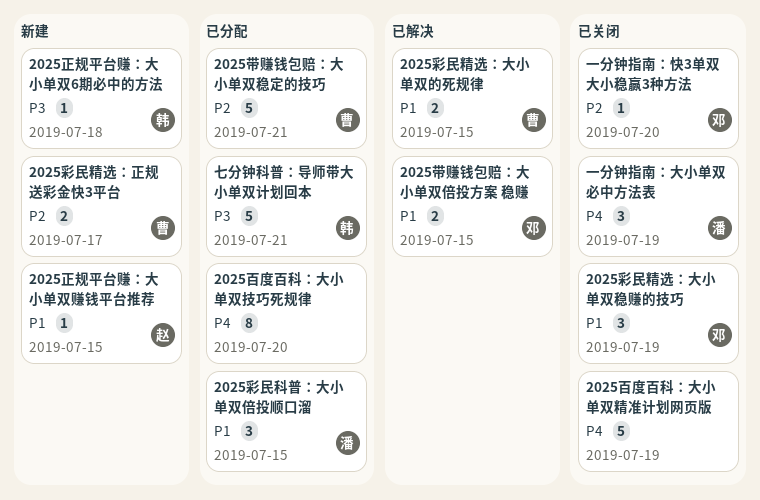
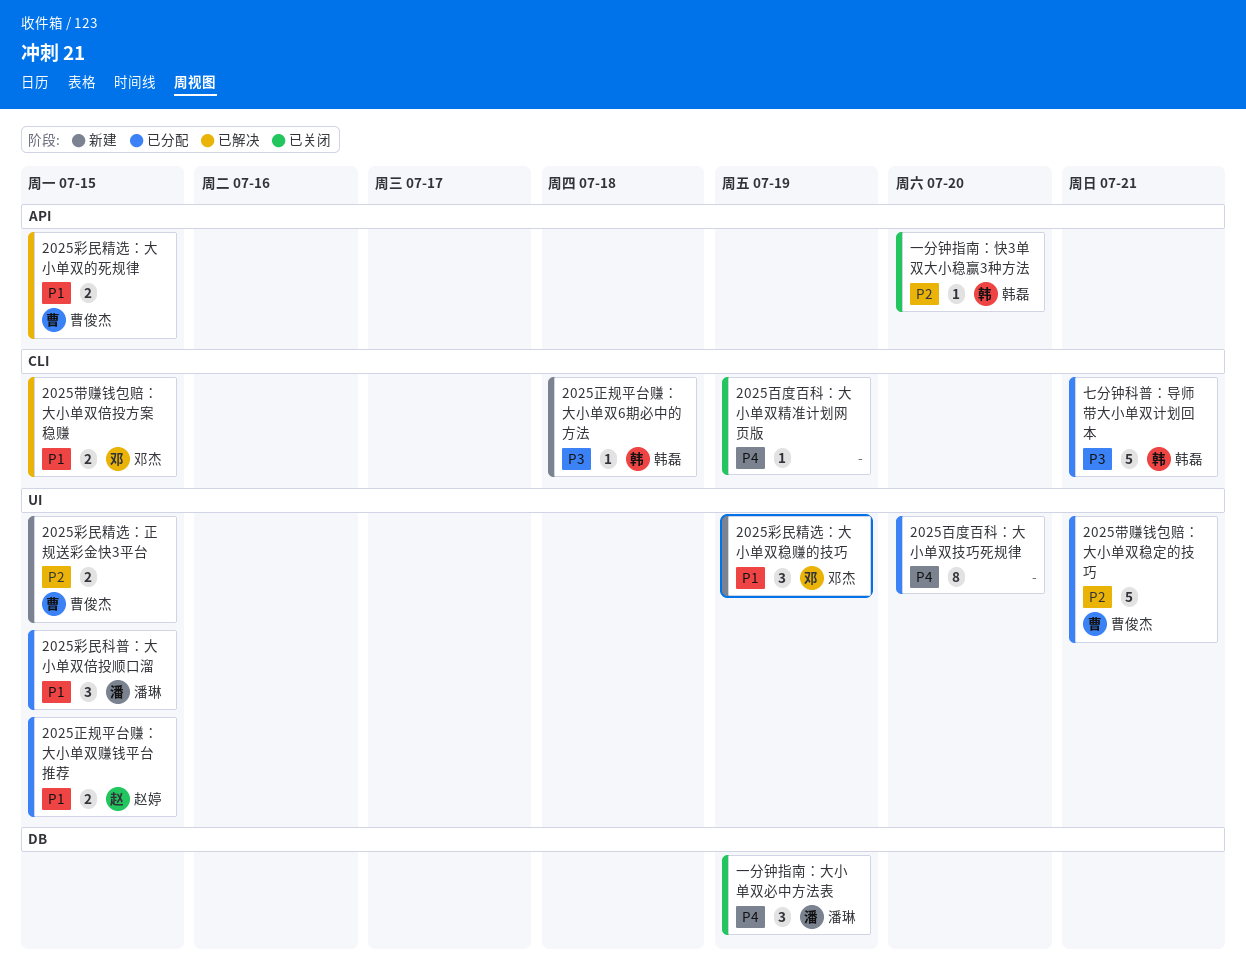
2025彩民精选：大小单双稳赚的技巧, status: 已关闭 -> 新建
2025彩民精选：正规送彩金快3平台, due: Jul 17 -> Jul 15
2025正规平台赚：大小单双赚钱平台推荐, status: 新建 -> 已分配
2025正规平台赚：大小单双赚钱平台推荐, estimate: 1 -> 2
2025百度百科：大小单双精准计划网页版, estimate: 5 -> 1
一分钟指南：快3单双大小稳赢3种方法, owner: 邓杰 -> 韩磊

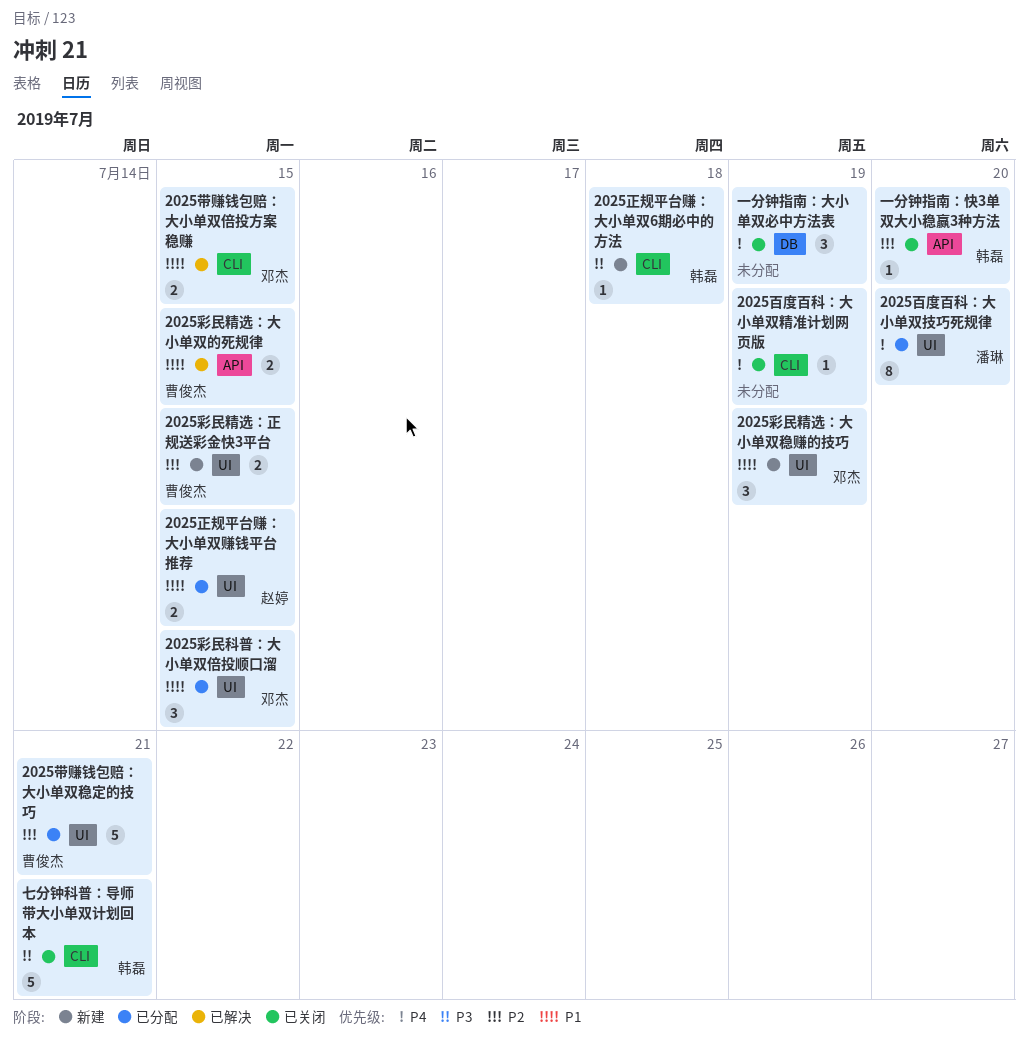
2025彩民科普：大小单双倍投顺口溜, owner: 潘琳 -> 邓杰
2025百度百科：大小单双技巧死规律, owner: none -> 潘琳
一分钟指南：大小单双必中方法表, owner: 潘琳 -> none
七分钟科普：导师带大小单双计划回本, status: 已分配 -> 已关闭

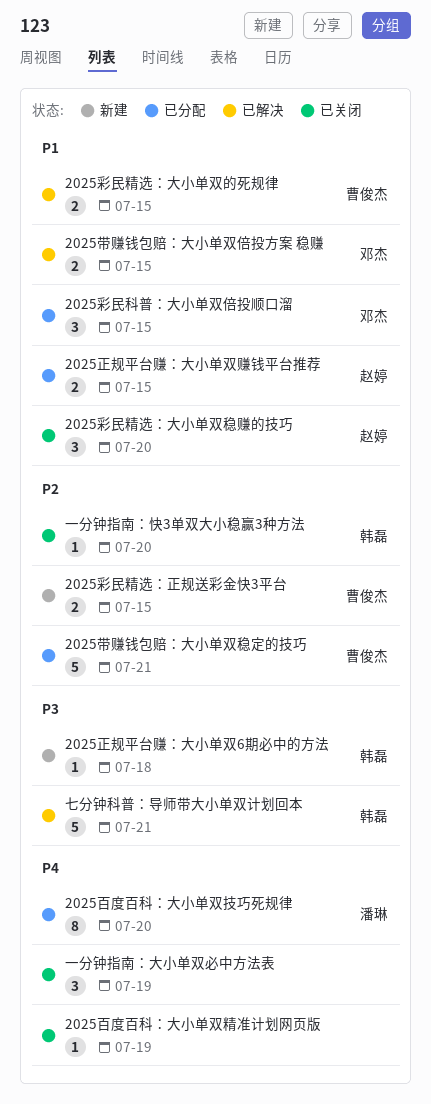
2025彩民精选：大小单双稳赚的技巧, status: 新建 -> 已关闭
2025彩民精选：大小单双稳赚的技巧, owner: 邓杰 -> 赵婷
2025彩民精选：大小单双稳赚的技巧, due: Jul 19 -> Jul 20
七分钟科普：导师带大小单双计划回本, status: 已关闭 -> 已解决

